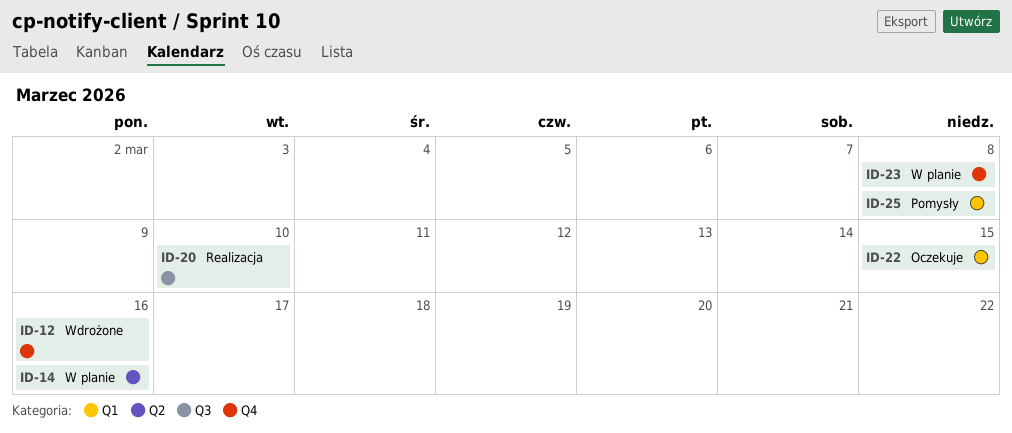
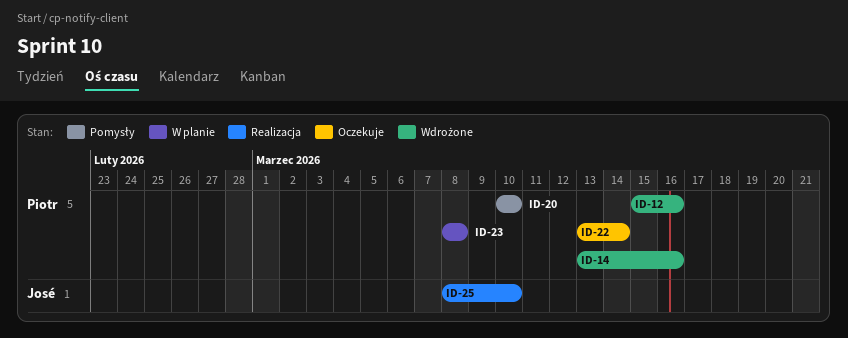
ID-14, status: W planie -> Wdrożone
ID-20, status: Realizacja -> Pomysły
ID-22, due: Mar 15 -> Mar 14
ID-25, status: Pomysły -> Realizacja
ID-25, due: Mar 8 -> Mar 10

